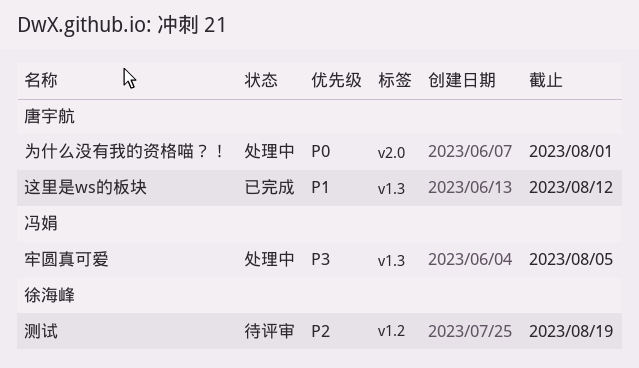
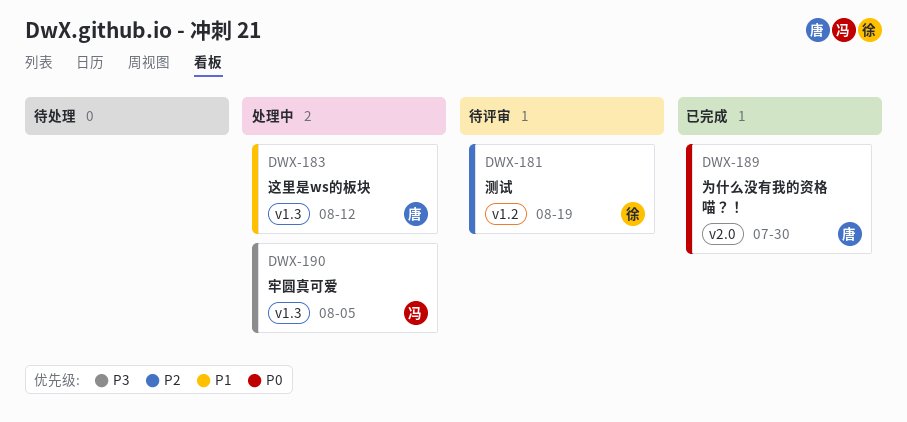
为什么没有我的资格喵？！, status: 处理中 -> 已完成
为什么没有我的资格喵？！, due: Aug 1 -> Jul 30
这里是ws的板块, status: 已完成 -> 处理中

